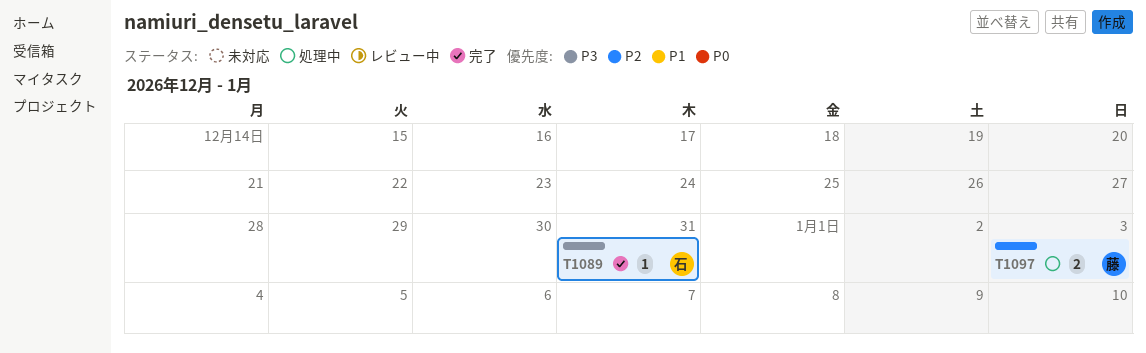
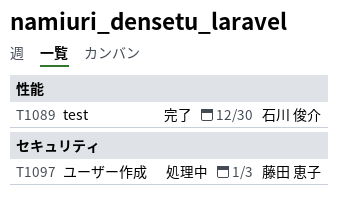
T1089, due: Dec 31 -> Dec 30

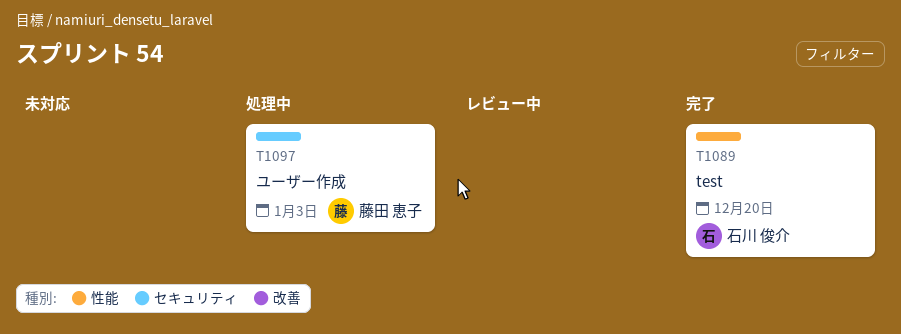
T1089, due: Dec 30 -> Dec 20

